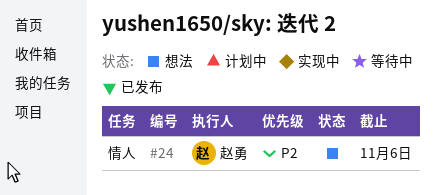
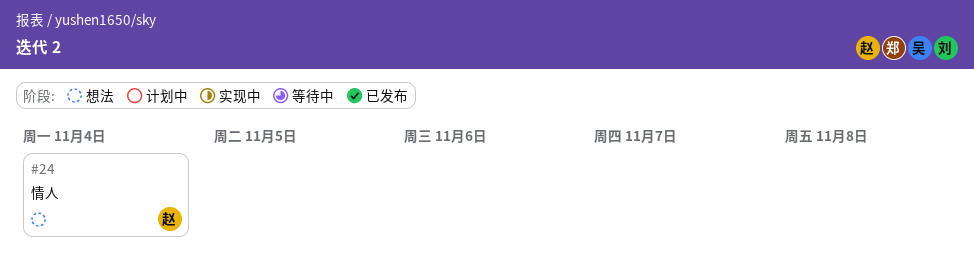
#24, due: Nov 6 -> Nov 4

